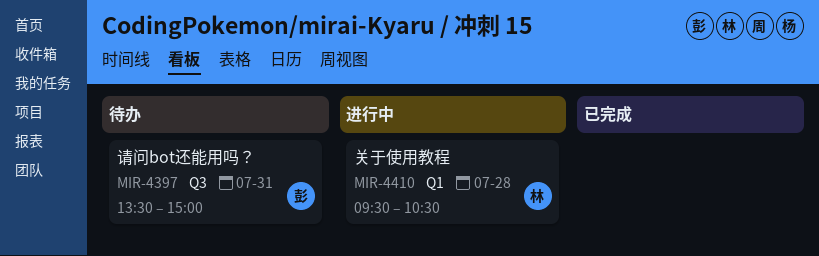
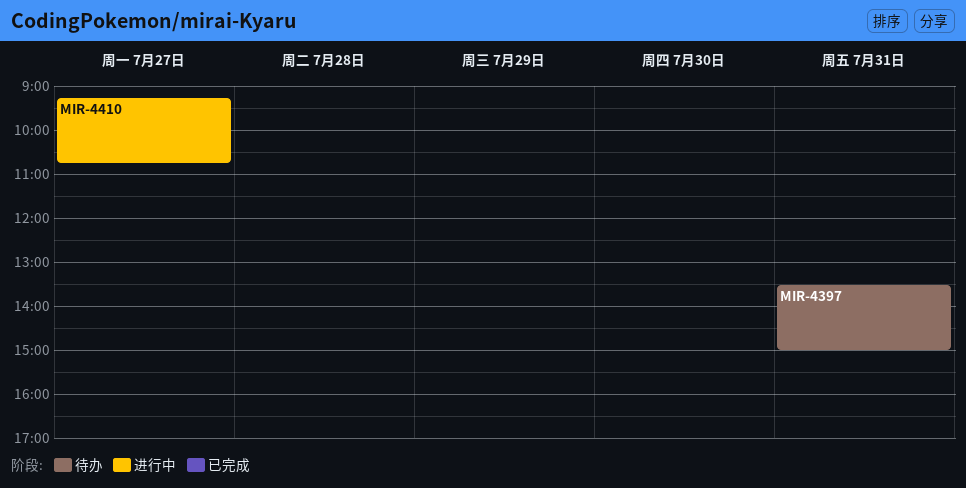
MIR-4410, day: Jul 28 -> Jul 27
MIR-4410, begins: 09:30 -> 09:15
MIR-4410, ends: 10:30 -> 10:45

